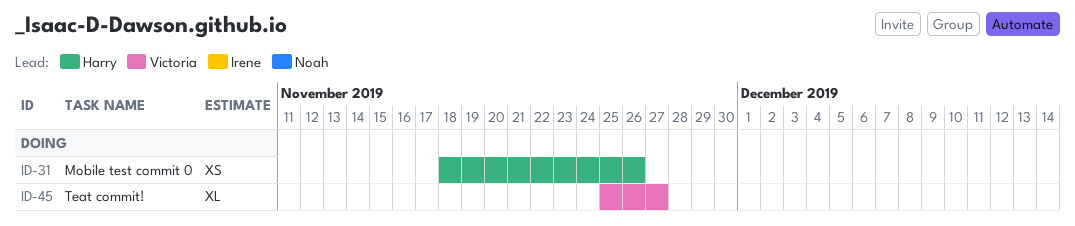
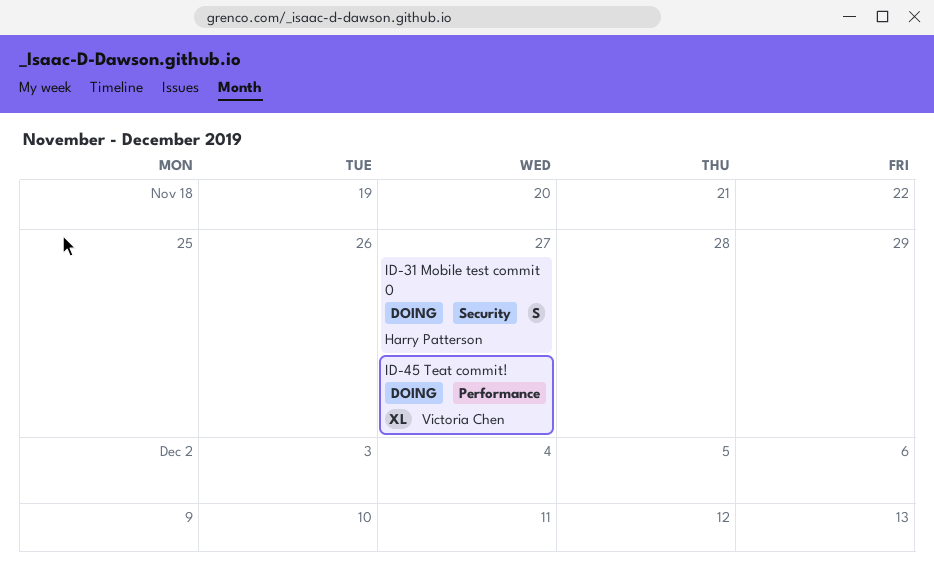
ID-31, estimate: XS -> S
ID-31, due: Nov 26 -> Nov 27

